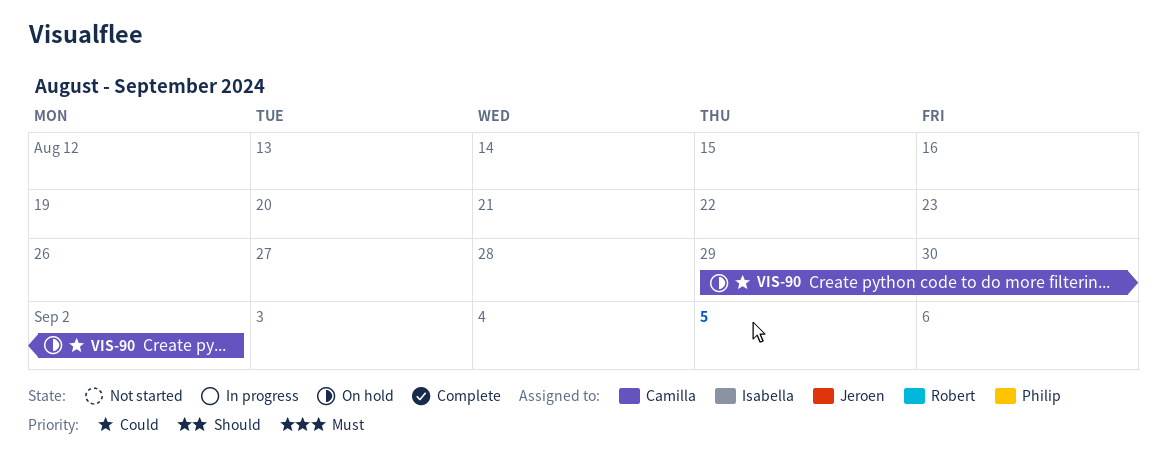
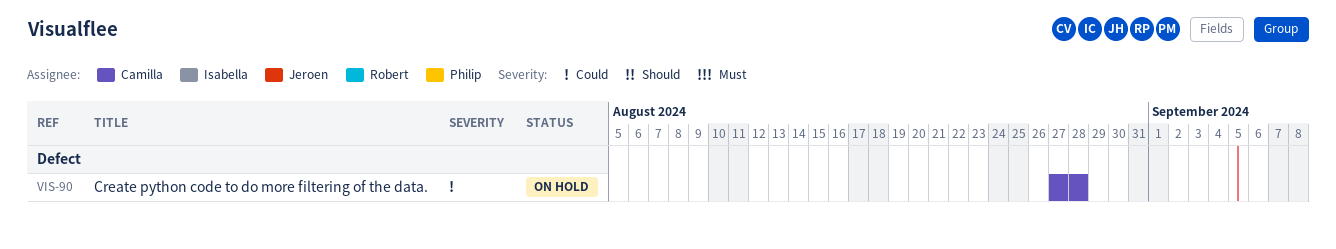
VIS-90, start: Aug 29 -> Aug 27
VIS-90, due: Sep 2 -> Aug 28

